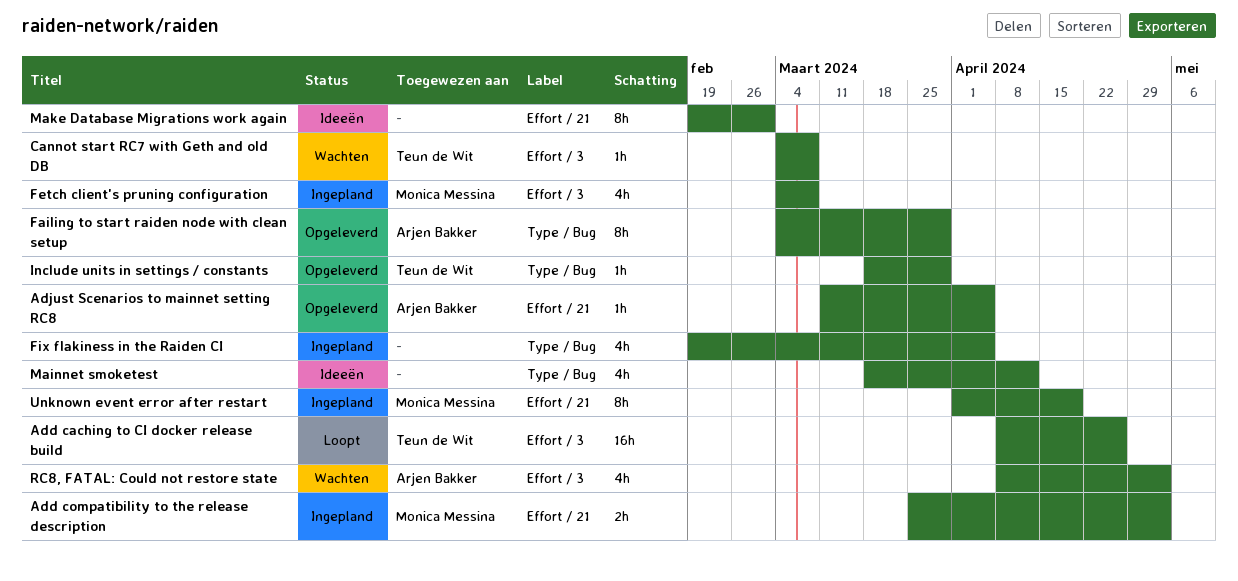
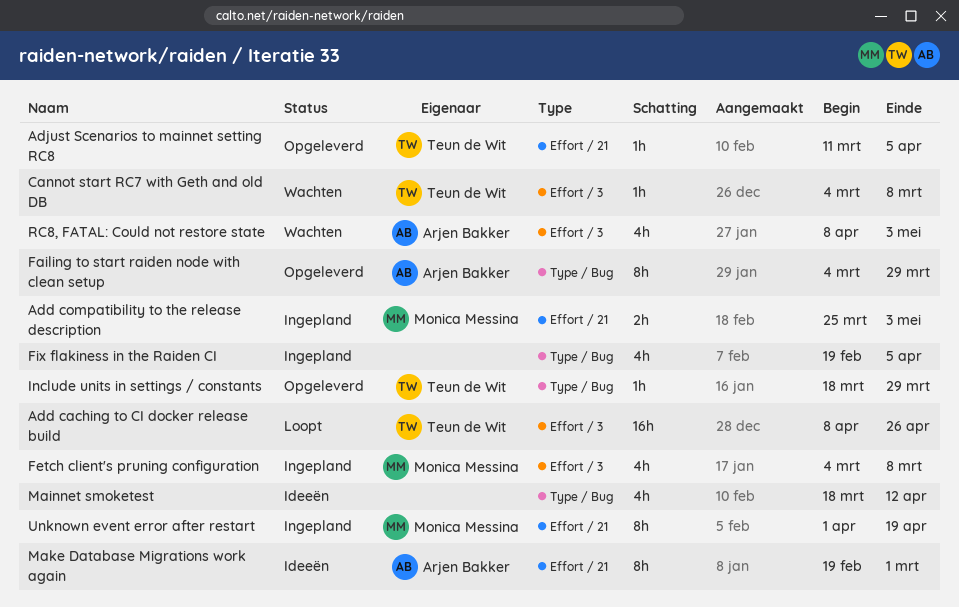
Adjust Scenarios to mainnet setting RC8, owner: Arjen Bakker -> Teun de Wit
Make Database Migrations work again, owner: none -> Arjen Bakker

